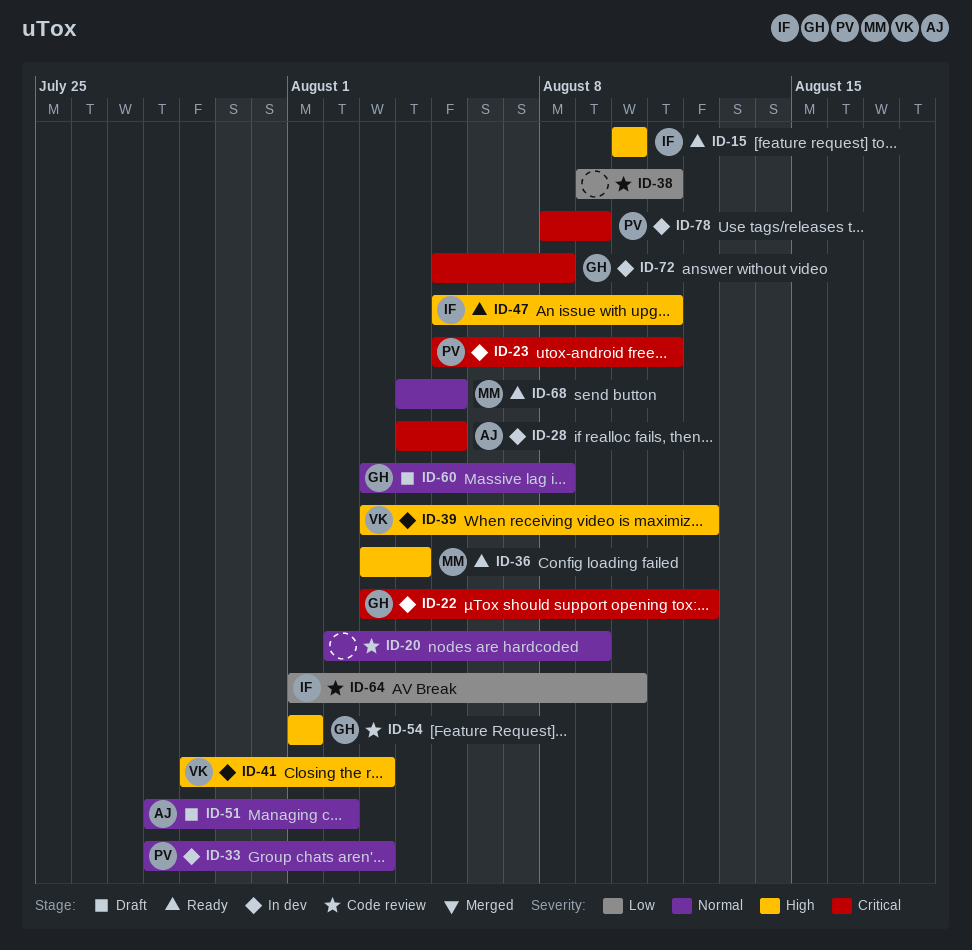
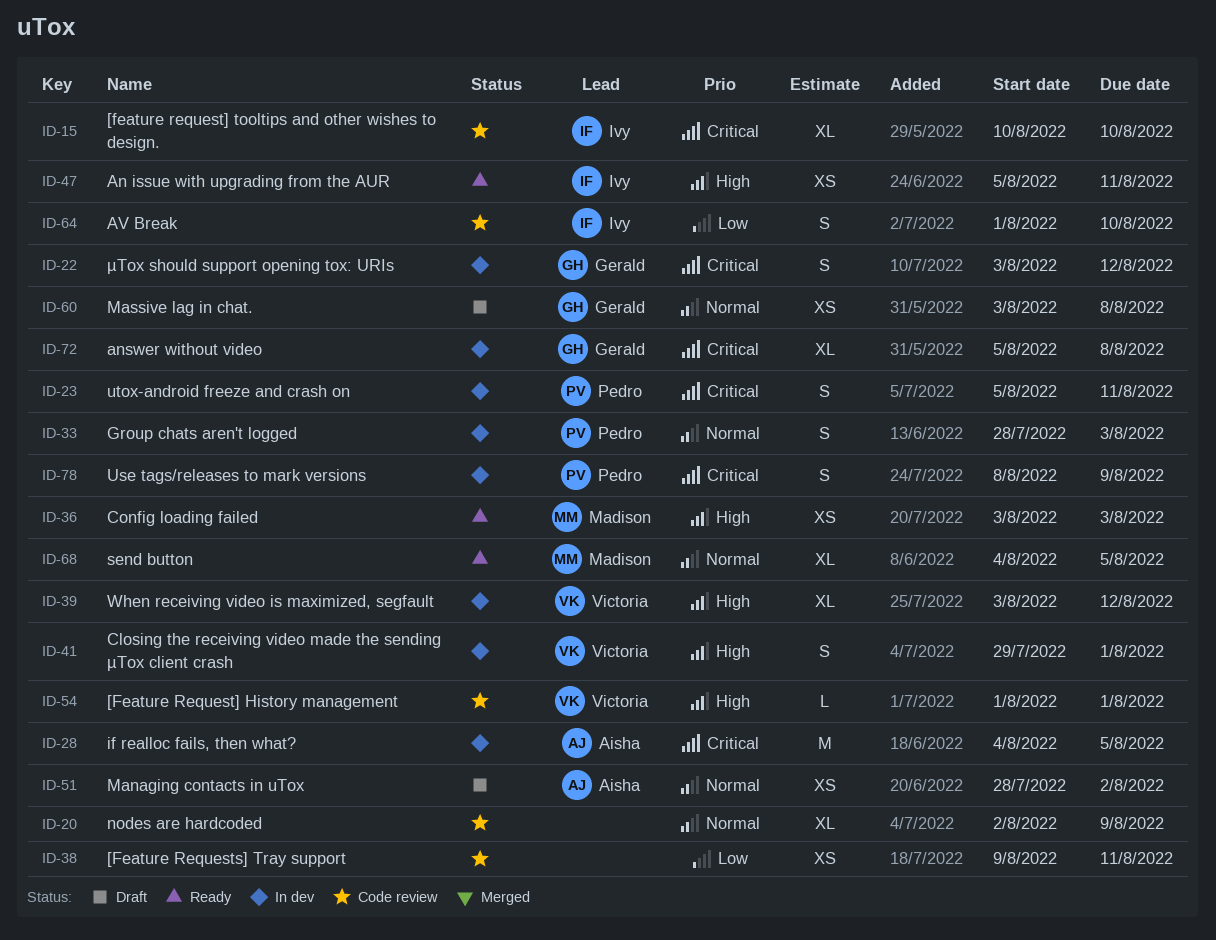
ID-15, status: Ready -> Code review
ID-15, priority: High -> Critical
ID-36, due: Aug 4 -> Aug 3
ID-41, due: Aug 3 -> Aug 1
ID-54, owner: Gerald -> Victoria

